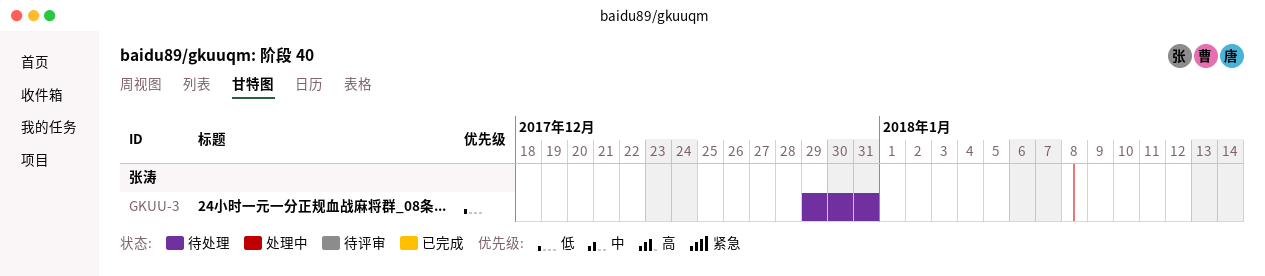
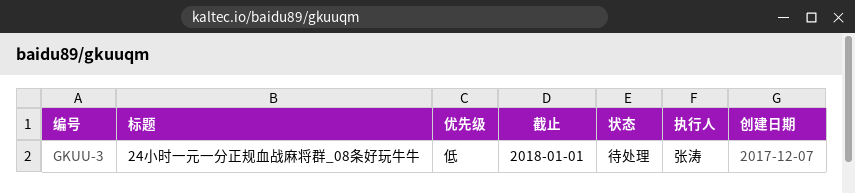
GKUU-3, due: Dec 31 -> Jan 1

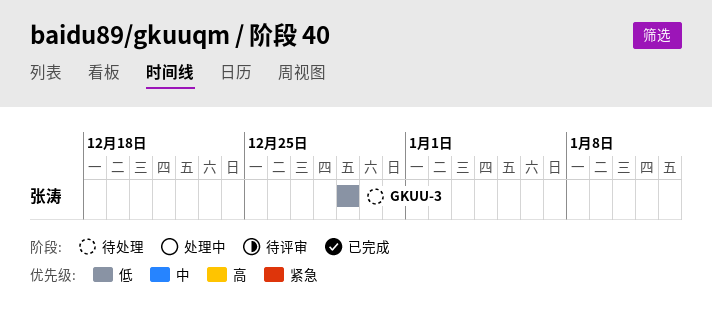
GKUU-3, due: Jan 1 -> Dec 29

